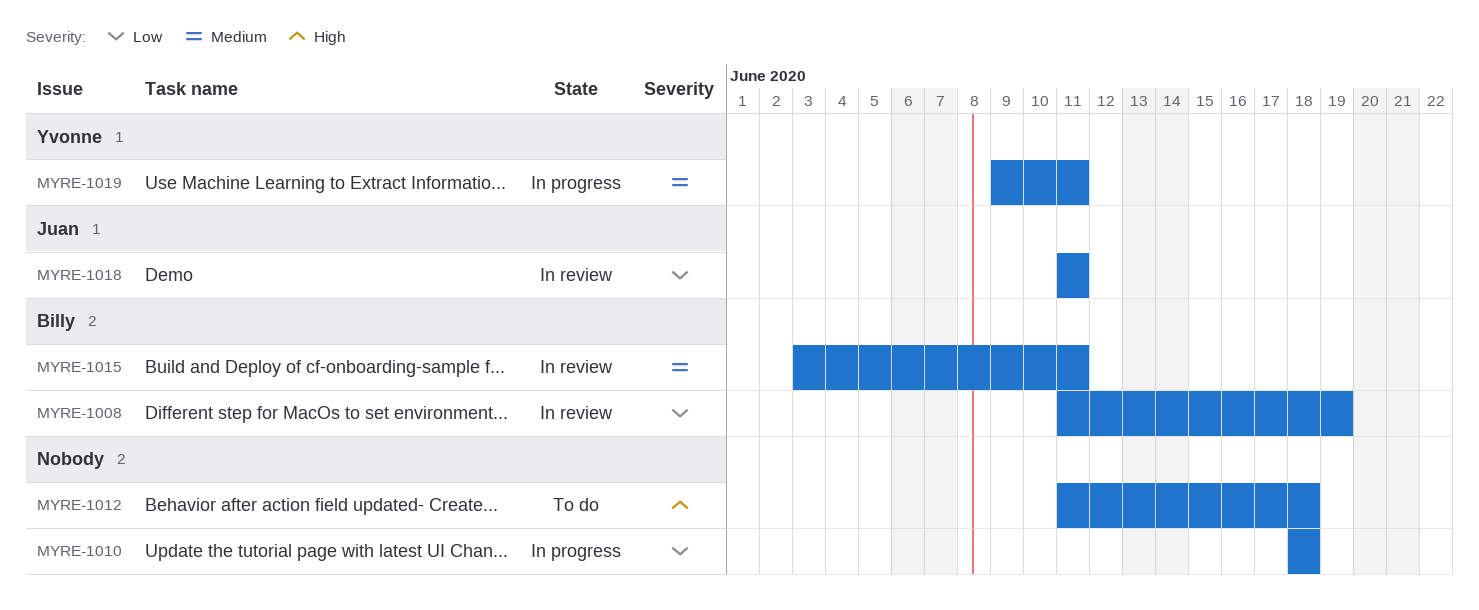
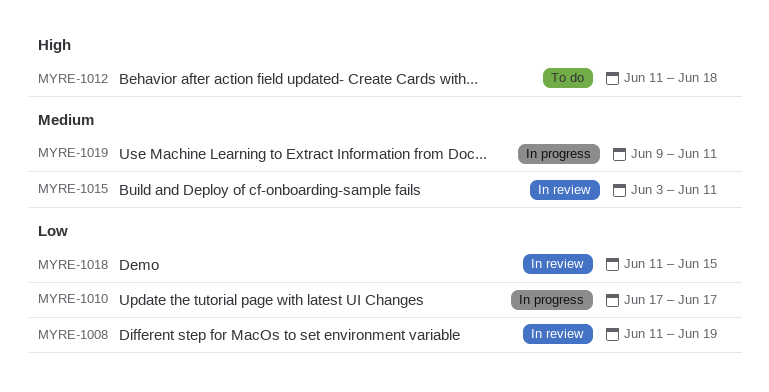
MYRE-1010, start: Jun 18 -> Jun 17
MYRE-1010, due: Jun 18 -> Jun 17
MYRE-1018, due: Jun 11 -> Jun 15

